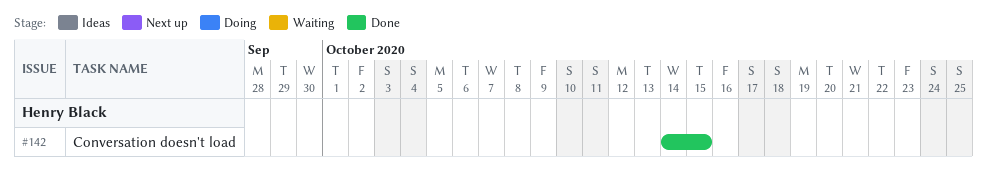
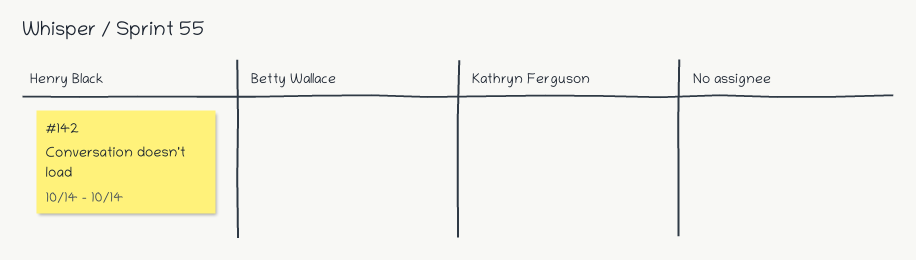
#142, due: Oct 15 -> Oct 14

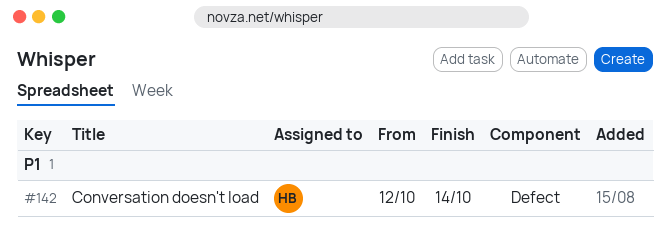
#142, start: Oct 14 -> Oct 12

